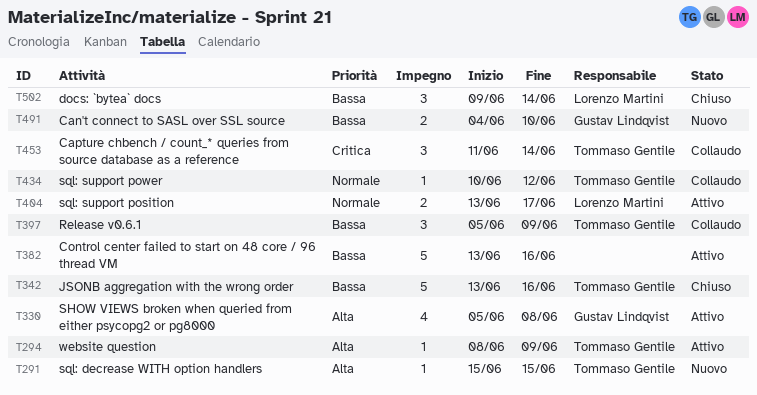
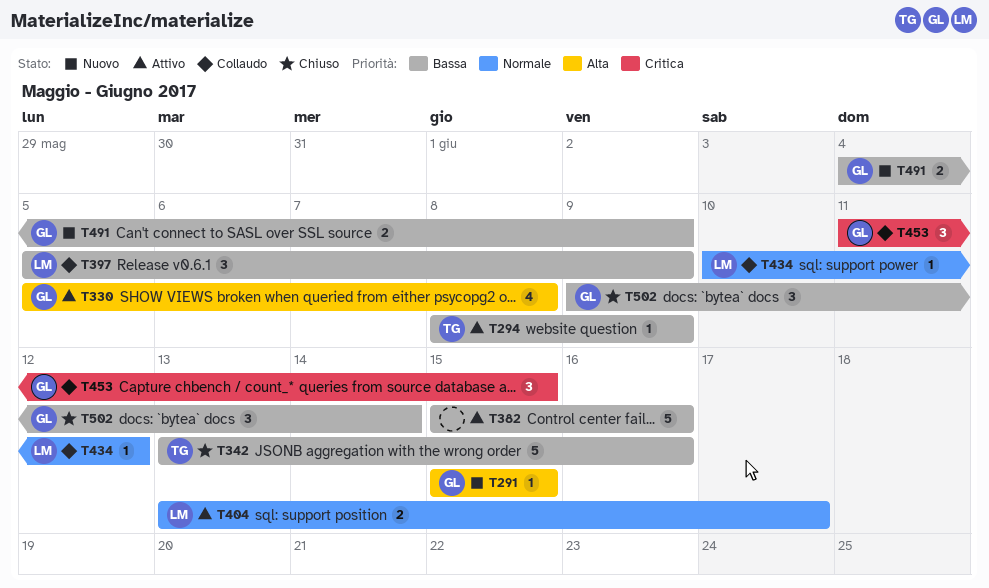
T291, owner: Tommaso Gentile -> Gustav Lindqvist
T294, priority: Alta -> Bassa
T382, start: Jun 13 -> Jun 15
T397, owner: Tommaso Gentile -> Lorenzo Martini
T434, owner: Tommaso Gentile -> Lorenzo Martini
T453, owner: Tommaso Gentile -> Gustav Lindqvist
T453, due: Jun 14 -> Jun 15
T491, due: Jun 10 -> Jun 9
T502, owner: Lorenzo Martini -> Gustav Lindqvist

